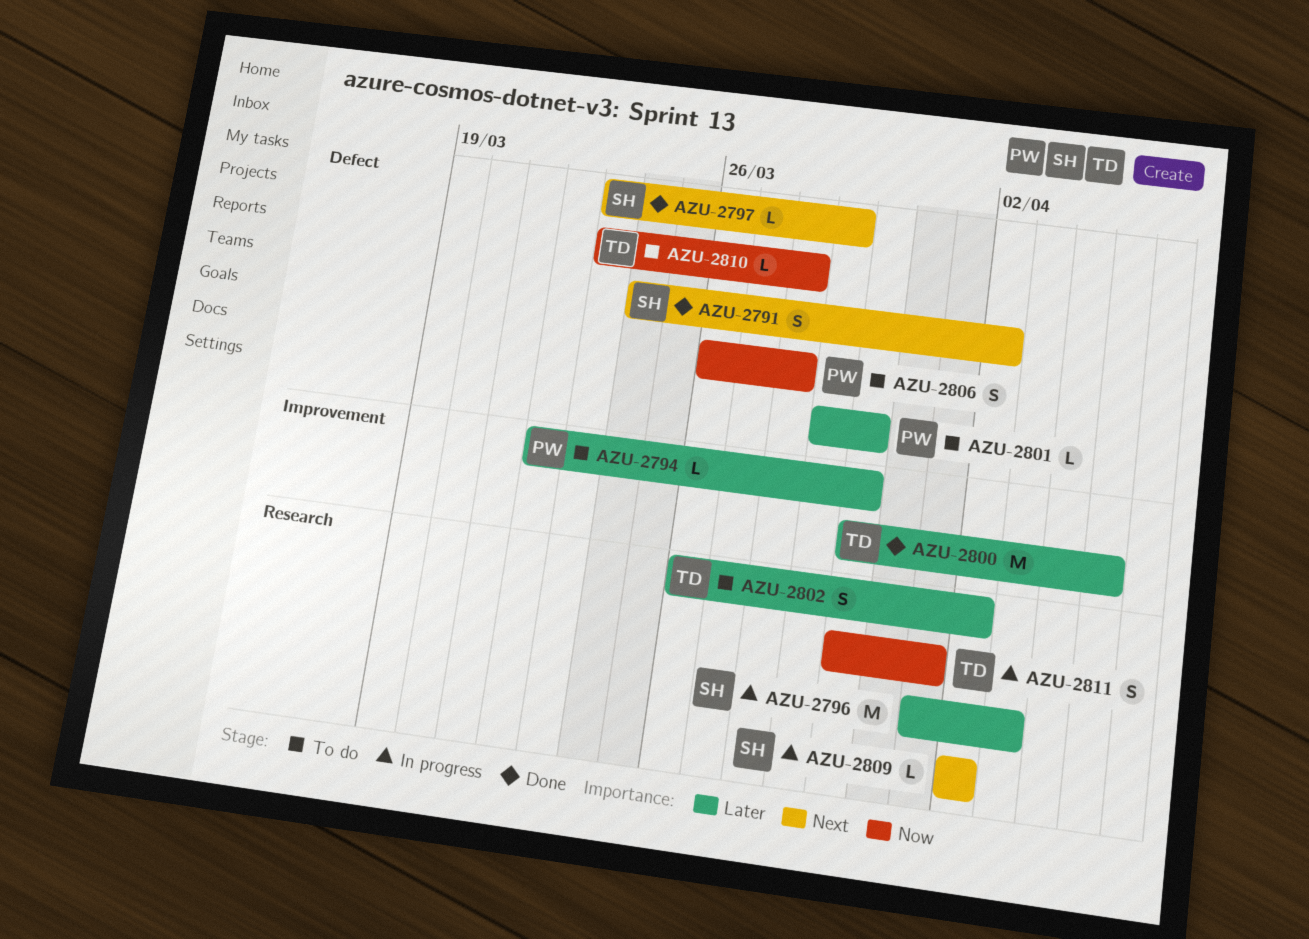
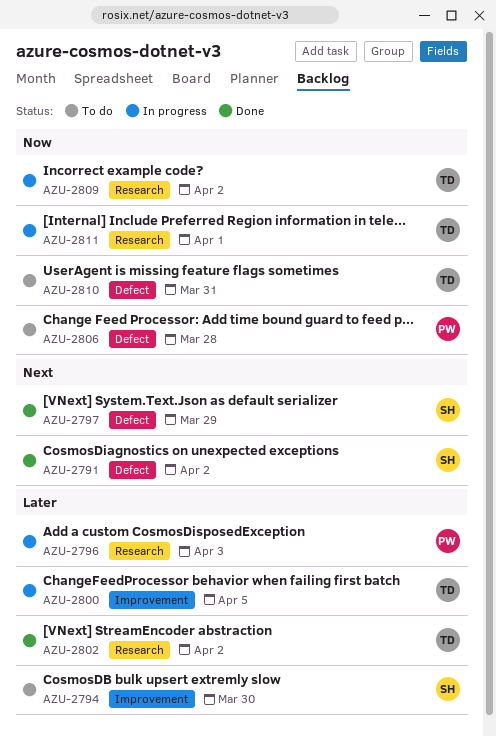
AZU-2794, owner: PW -> SH
AZU-2796, owner: SH -> PW
AZU-2800, status: Done -> In progress
AZU-2801: present -> none
AZU-2802, status: To do -> Done
AZU-2809, owner: SH -> TD
AZU-2809, priority: Next -> Now
AZU-2810, due: Mar 28 -> Mar 31

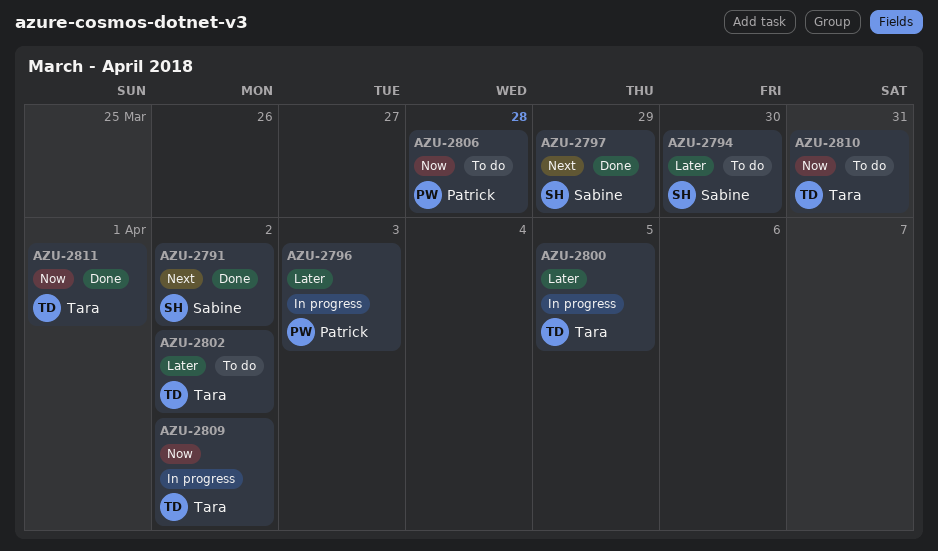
AZU-2802, status: Done -> To do
AZU-2811, status: In progress -> Done

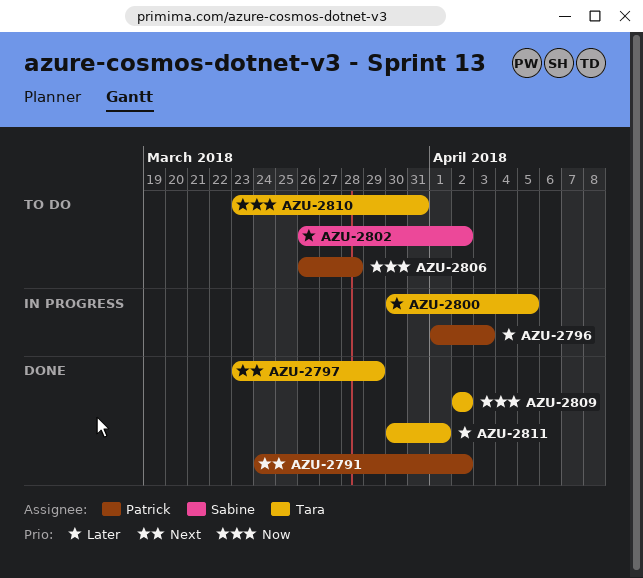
AZU-2791, owner: Sabine -> Patrick
AZU-2794: present -> none
AZU-2797, owner: Sabine -> Tara
AZU-2802, owner: Tara -> Sabine
AZU-2809, status: In progress -> Done
AZU-2811, priority: Now -> Later

